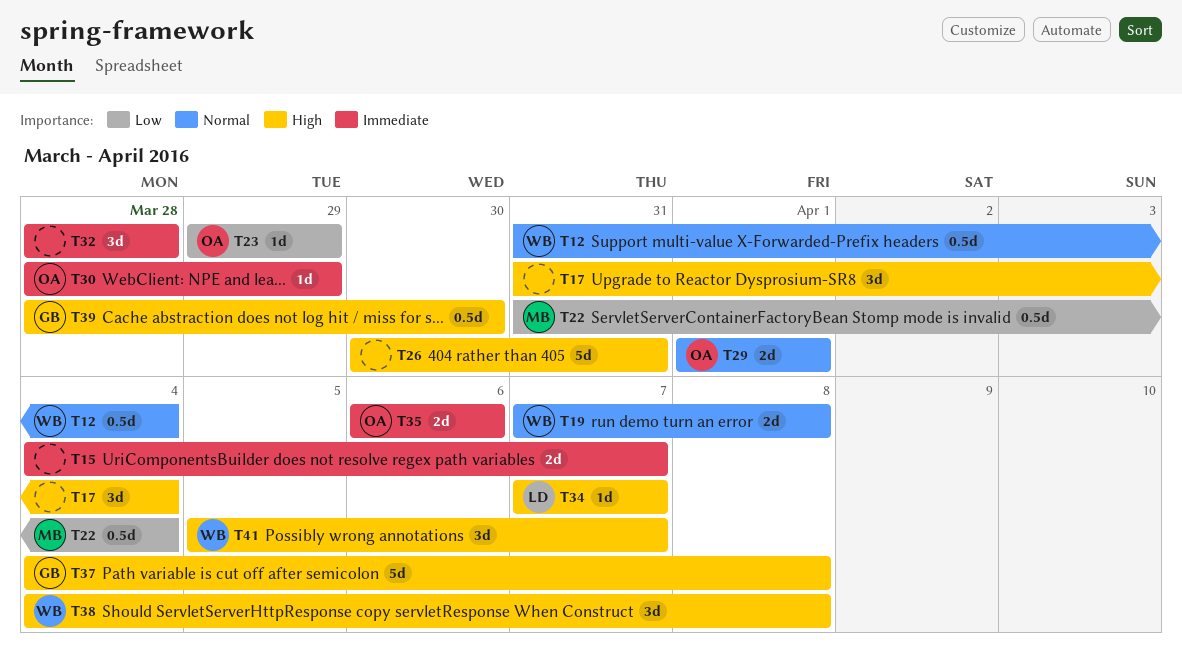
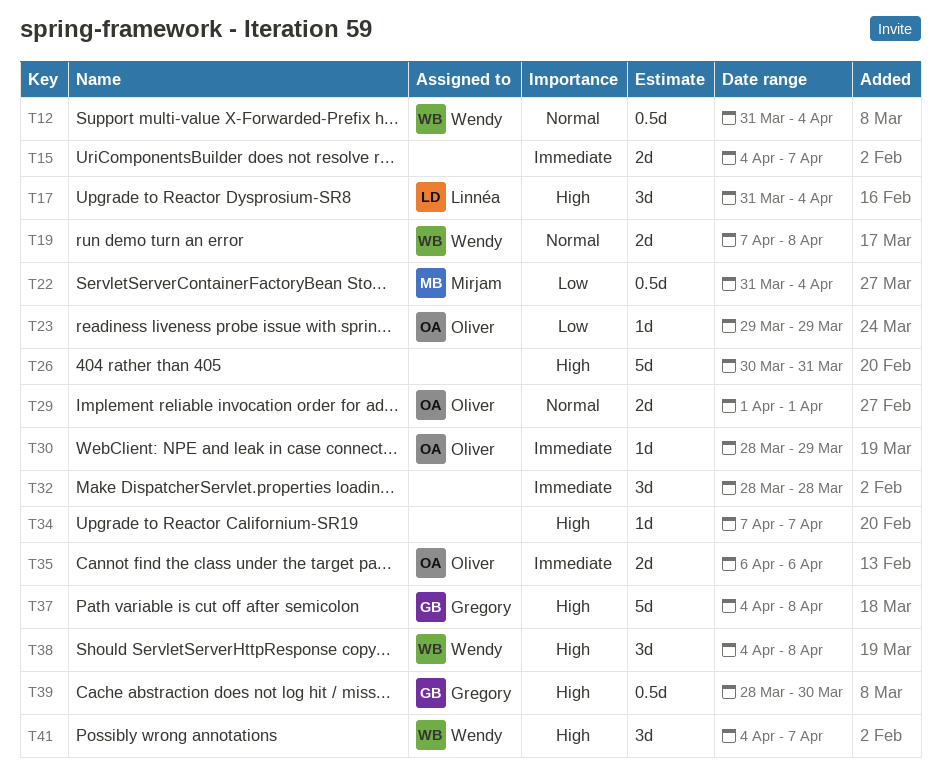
T17, owner: none -> Linnéa
T34, owner: Linnéa -> none
T41, start: Apr 5 -> Apr 4

